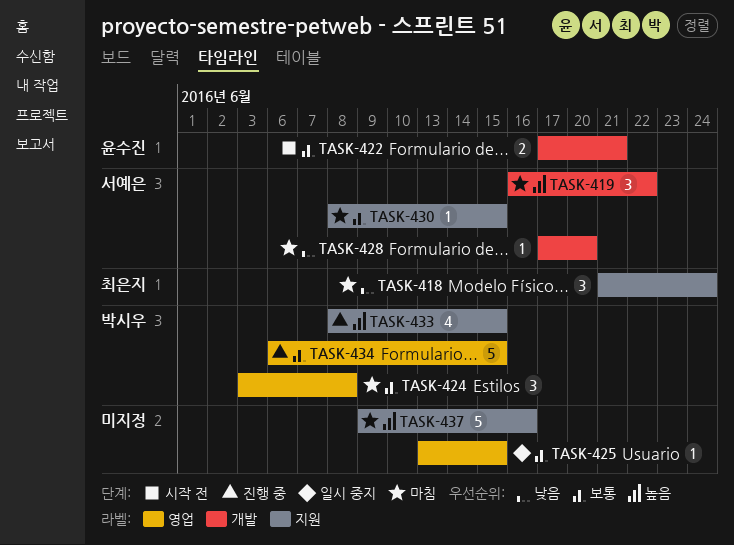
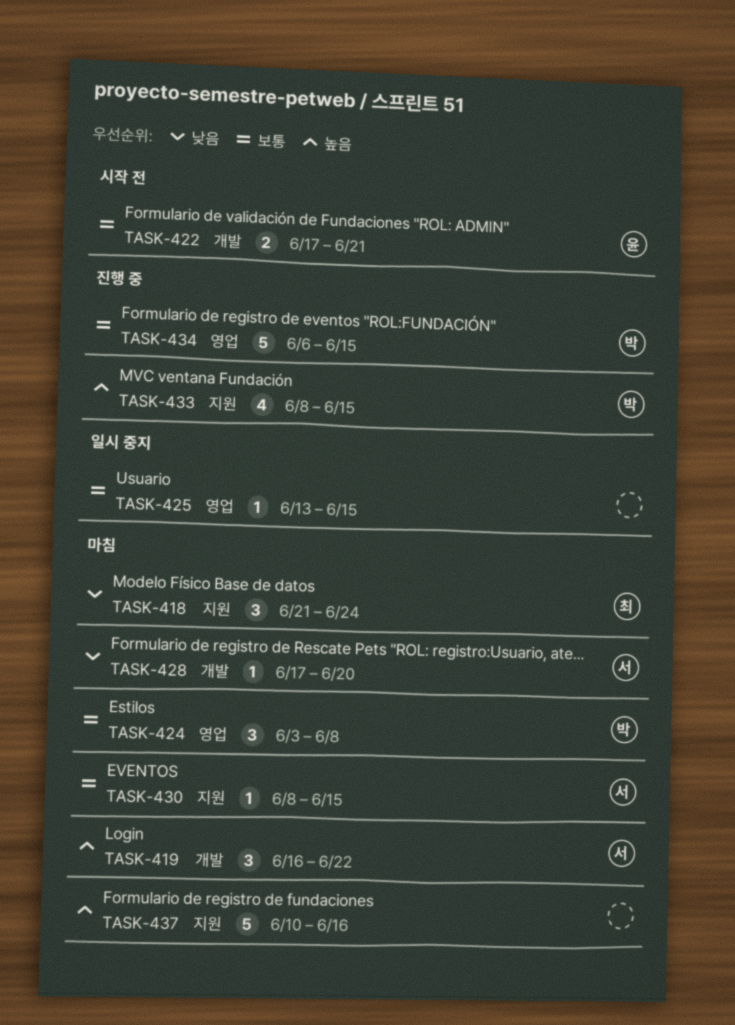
TASK-437, start: Jun 9 -> Jun 10

